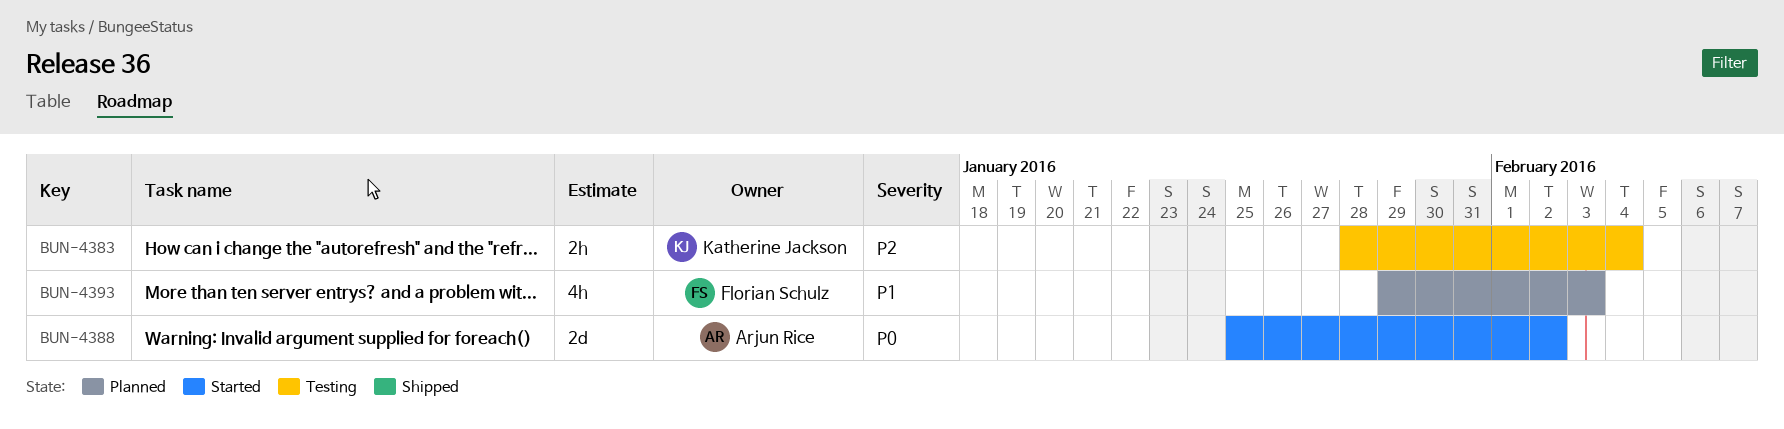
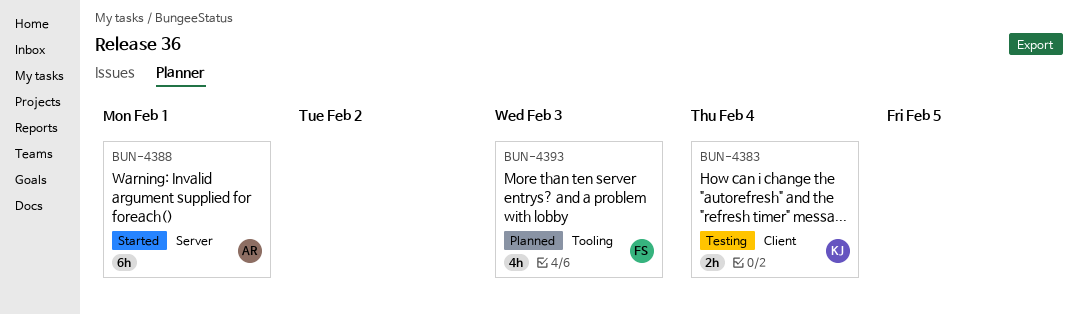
BUN-4388, estimate: 2d -> 6h
BUN-4388, due: Feb 2 -> Feb 1

